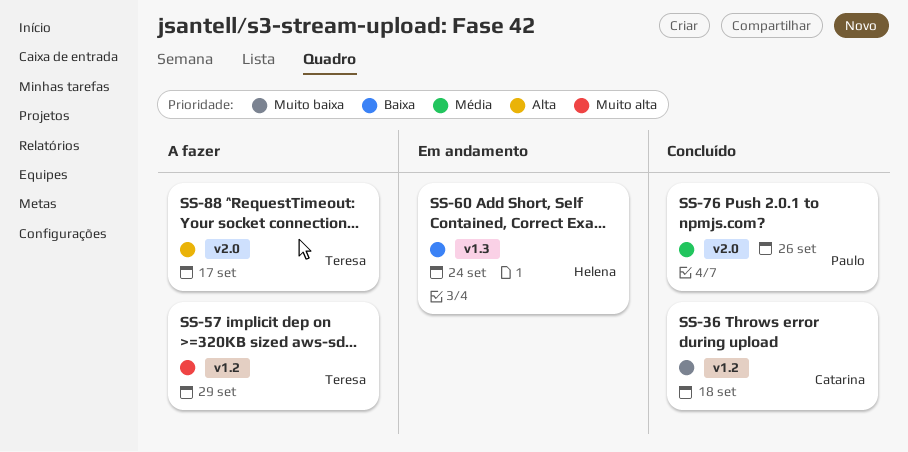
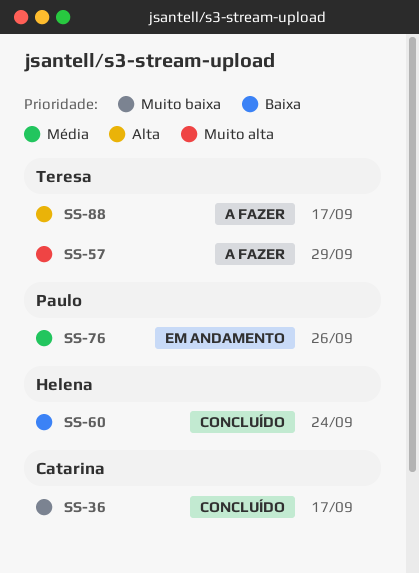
SS-36, due: Sep 18 -> Sep 17
SS-60, status: Em andamento -> Concluído
SS-76, status: Concluído -> Em andamento

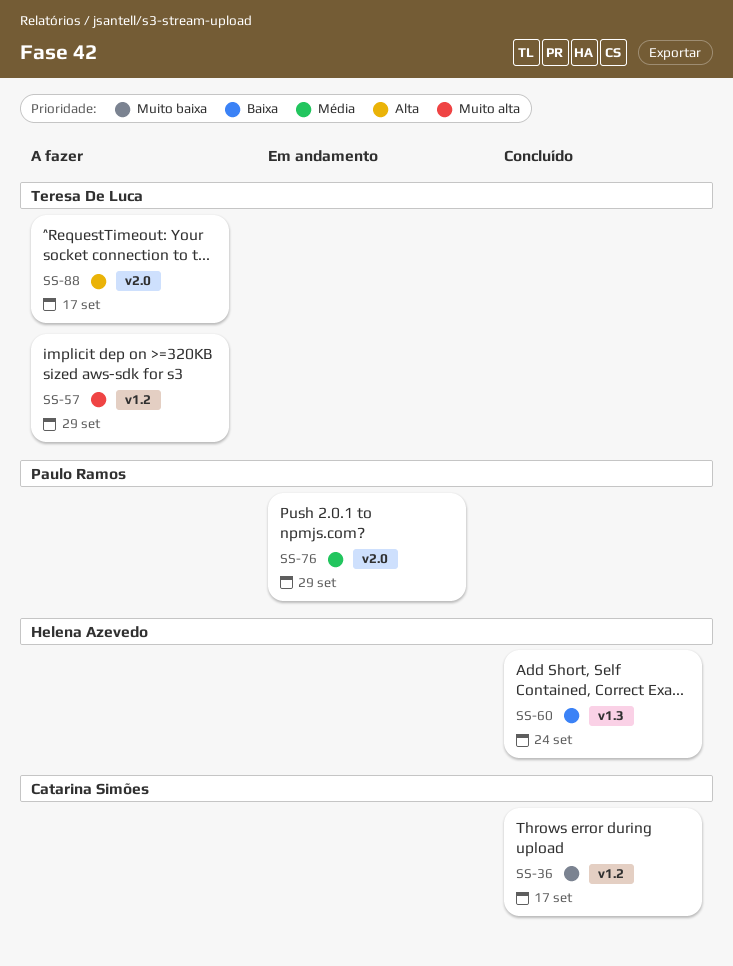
SS-76, due: Sep 26 -> Sep 29

